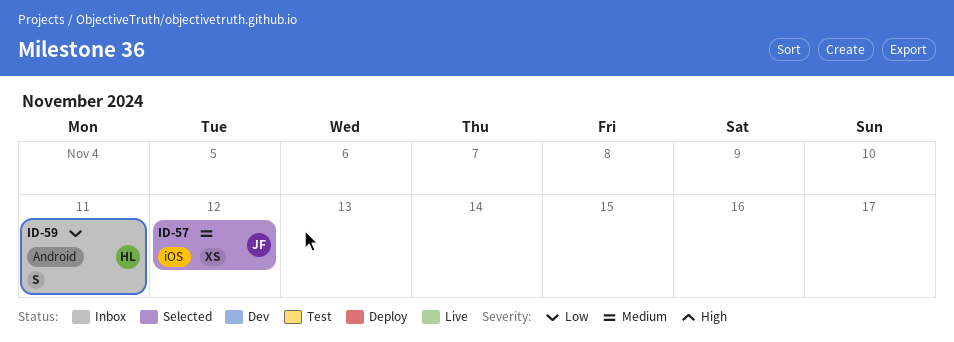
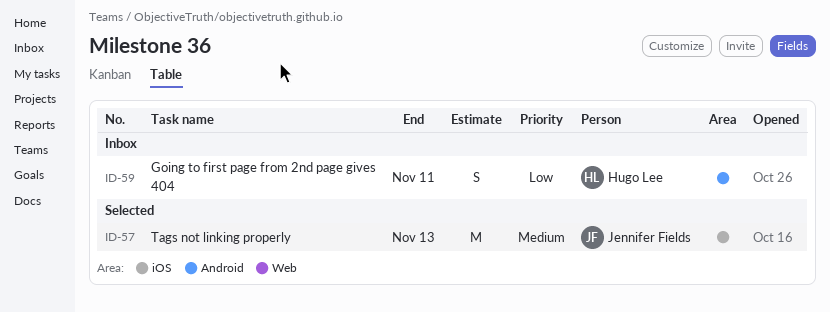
ID-57, estimate: XS -> M
ID-57, due: Nov 12 -> Nov 13

